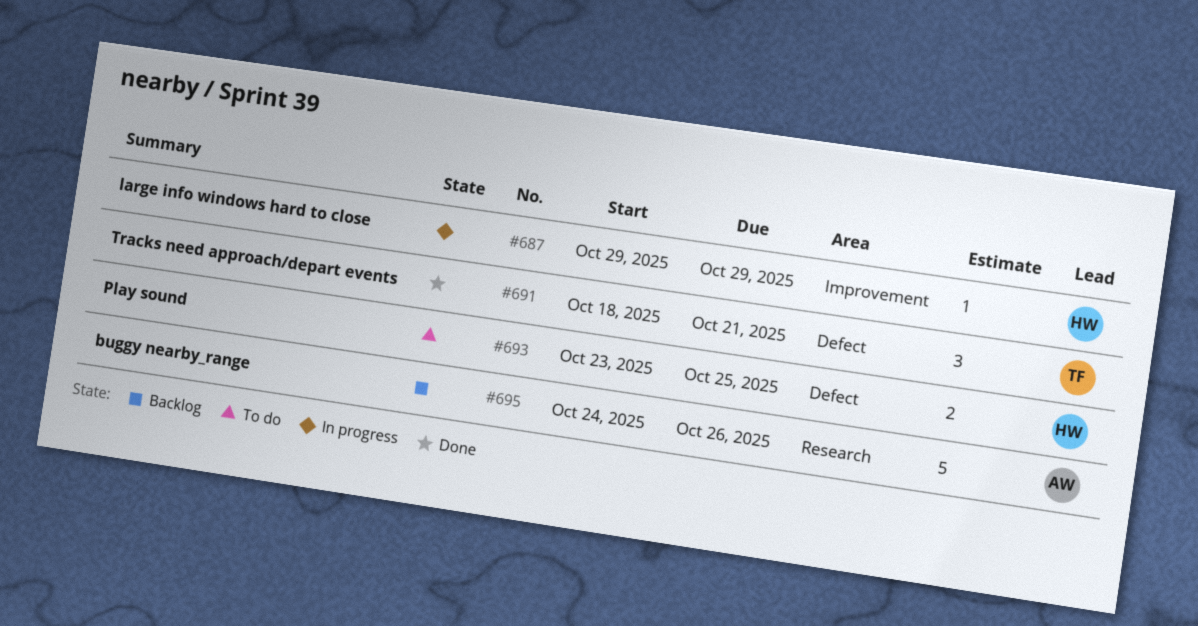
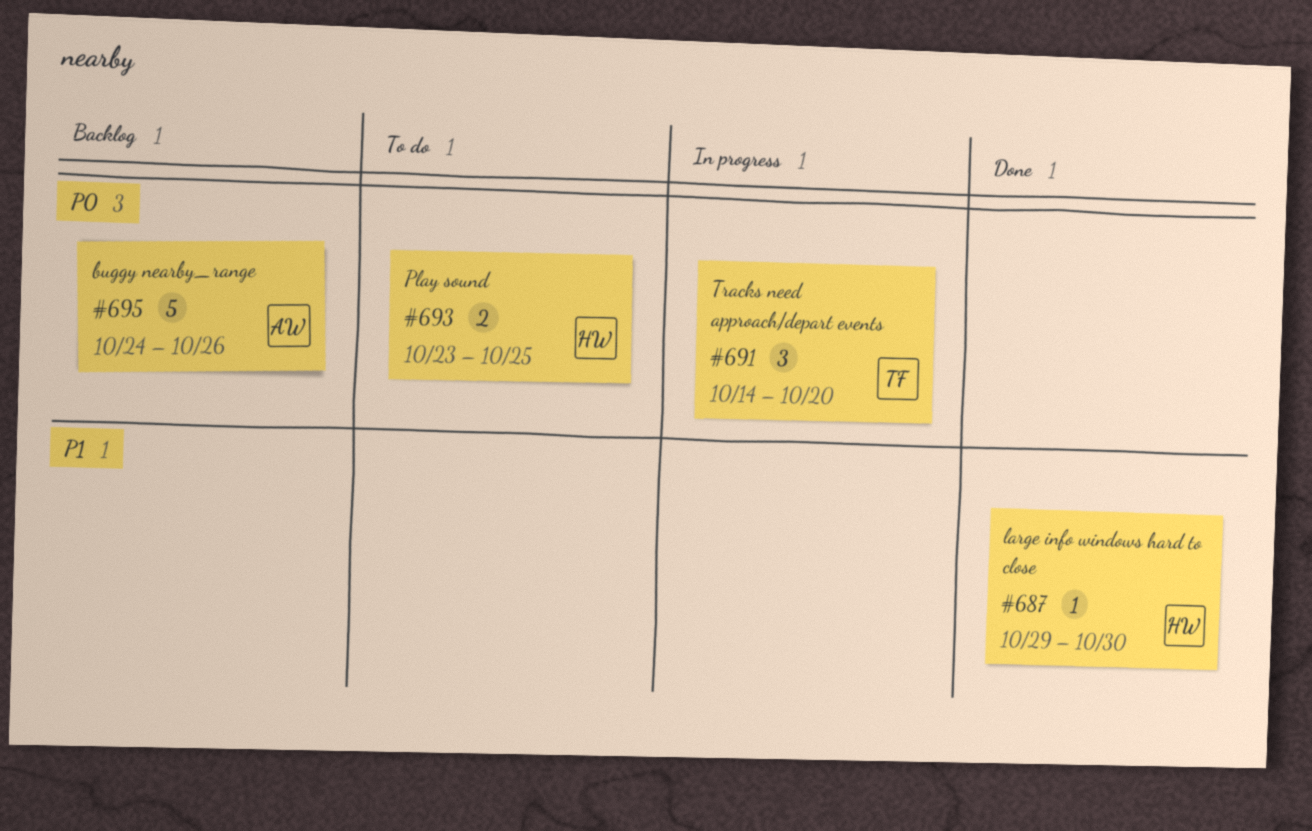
#687, status: In progress -> Done
#687, due: Oct 29 -> Oct 30
#691, status: Done -> In progress
#691, start: Oct 18 -> Oct 14
#691, due: Oct 21 -> Oct 20

